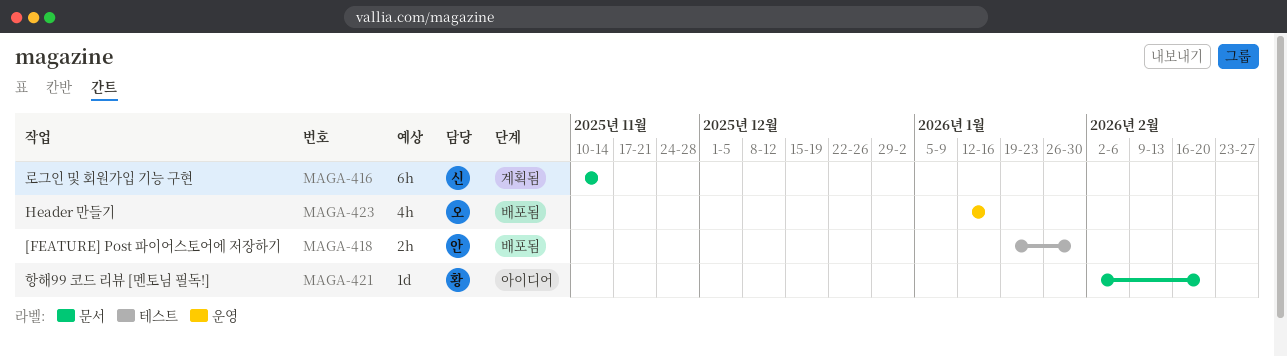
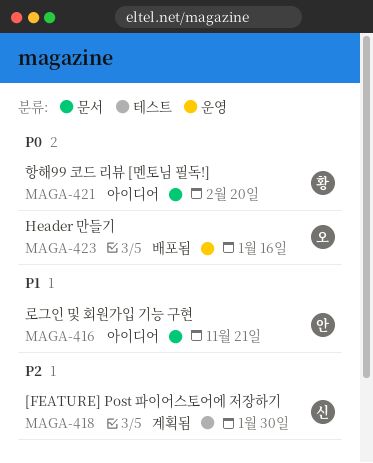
MAGA-416, status: 계획됨 -> 아이디어
MAGA-416, owner: 신 -> 안
MAGA-416, due: Nov 14 -> Nov 21
MAGA-418, status: 배포됨 -> 계획됨
MAGA-418, owner: 안 -> 신

